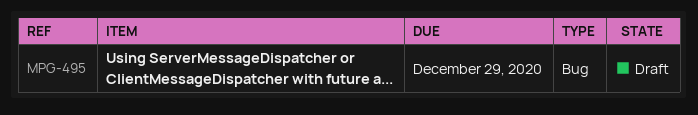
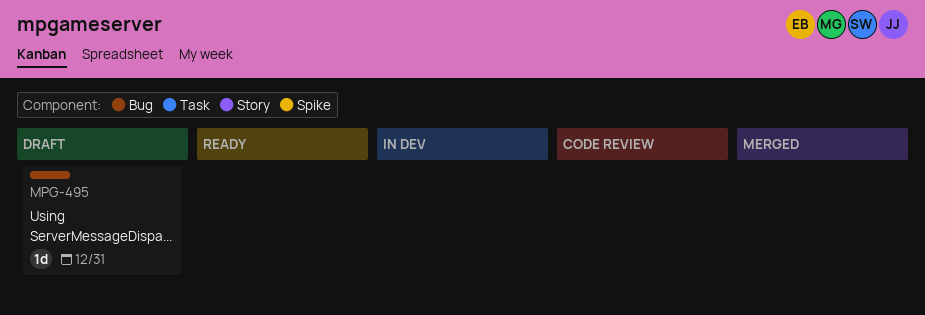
MPG-495, due: Dec 29 -> Dec 31

